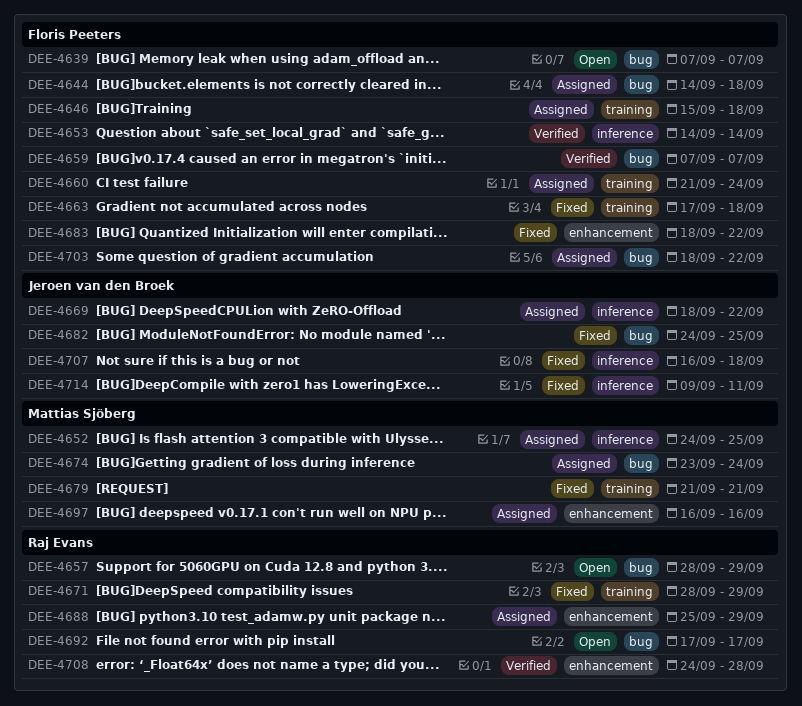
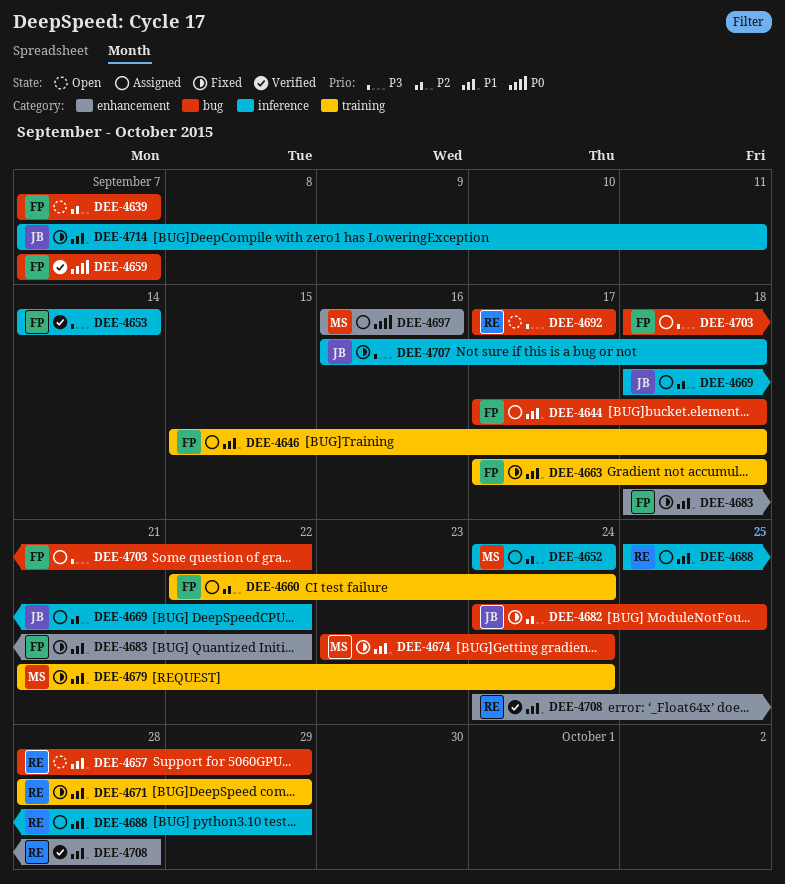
DEE-4644, start: Sep 14 -> Sep 17
DEE-4652, due: Sep 25 -> Sep 24
DEE-4660, start: Sep 21 -> Sep 22
DEE-4674, status: Assigned -> Fixed
DEE-4679, due: Sep 21 -> Sep 24
DEE-4688, label: enhancement -> inference
DEE-4714, start: Sep 9 -> Sep 7

